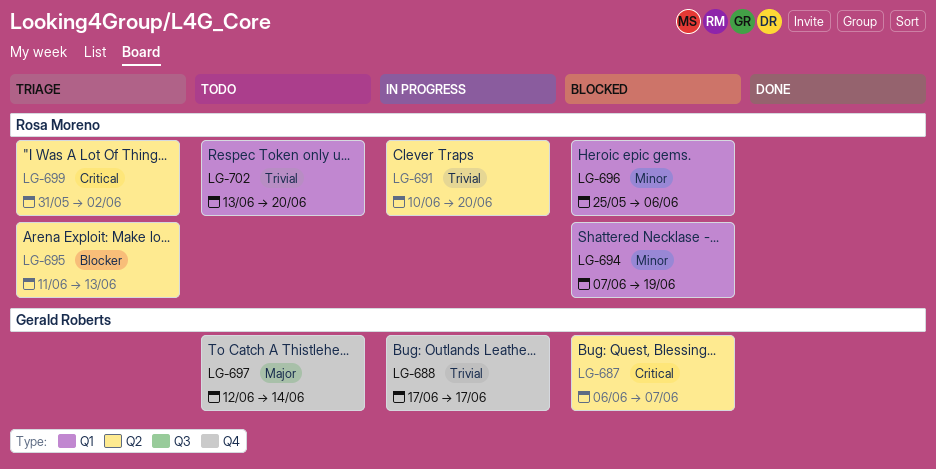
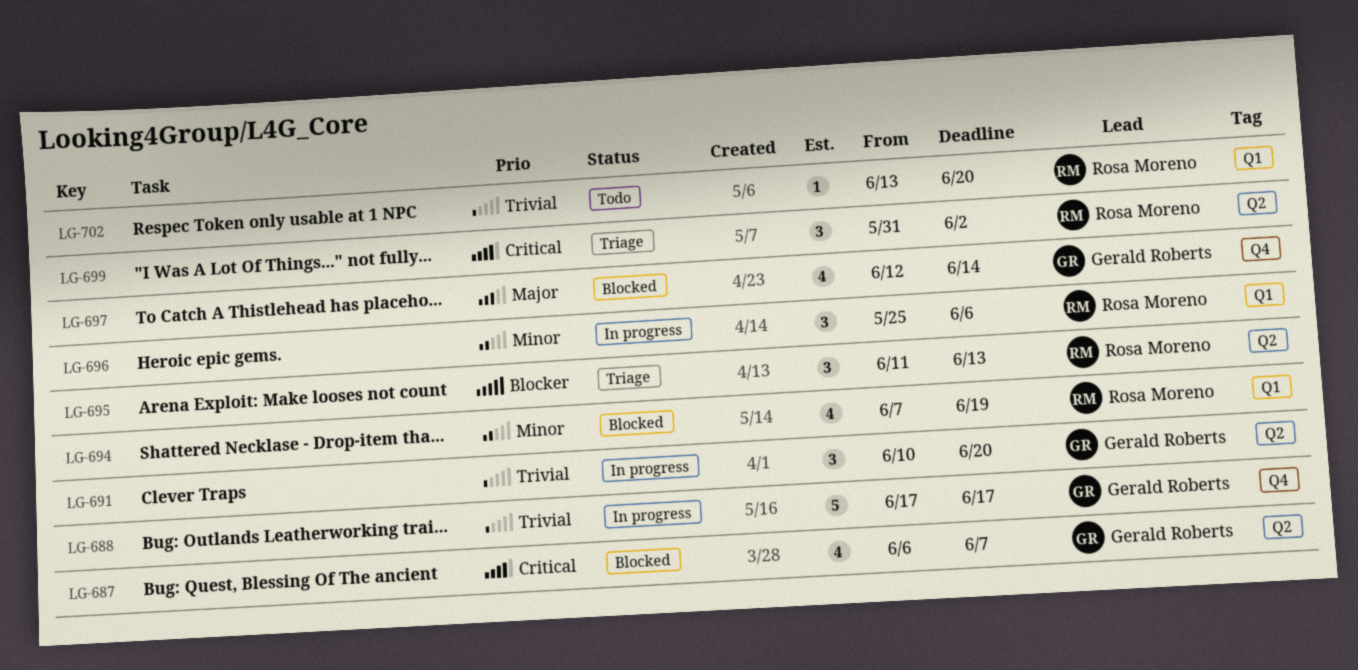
LG-691, owner: Rosa Moreno -> Gerald Roberts
LG-696, status: Blocked -> In progress
LG-697, status: Todo -> Blocked

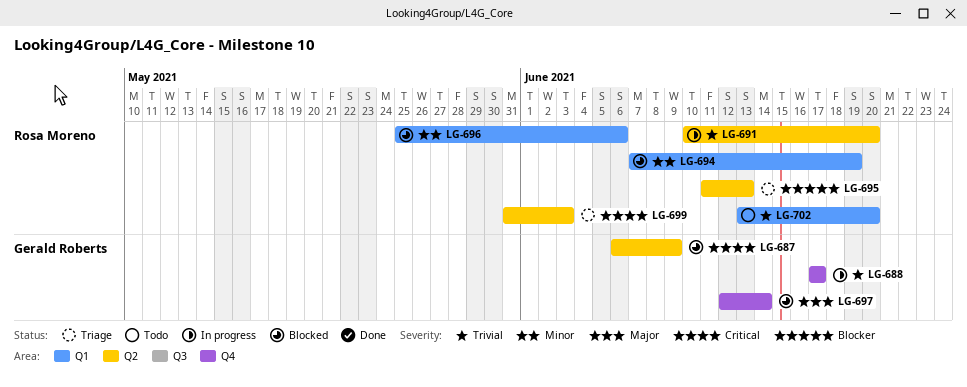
LG-687, due: Jun 7 -> Jun 9
LG-691, owner: Gerald Roberts -> Rosa Moreno
LG-696, status: In progress -> Blocked
LG-699, due: Jun 2 -> Jun 3

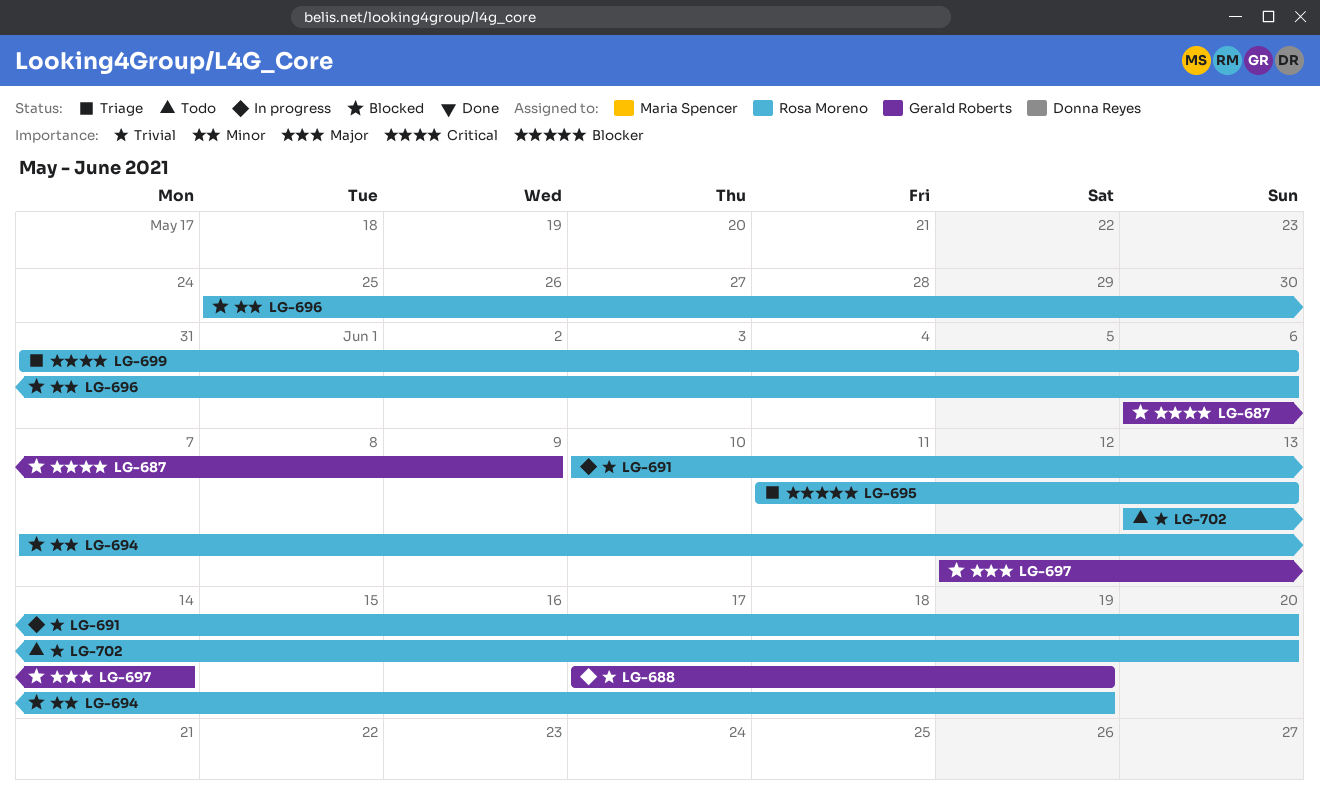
LG-688, due: Jun 17 -> Jun 19
LG-699, due: Jun 3 -> Jun 6

